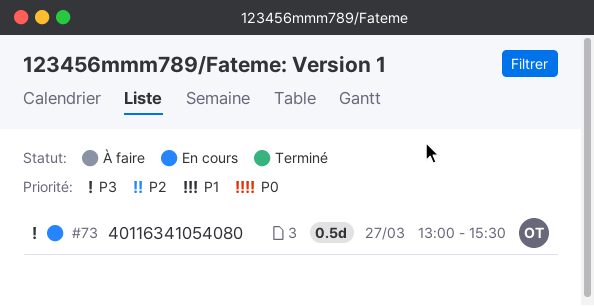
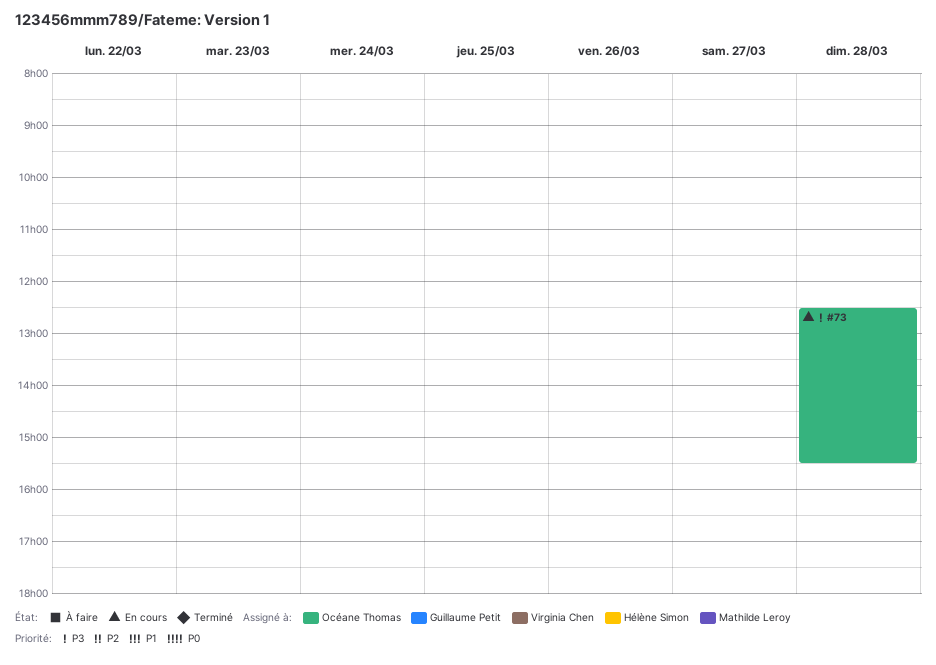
#73, day: Mar 27 -> Mar 28
#73, begins: 13:00 -> 12:30

